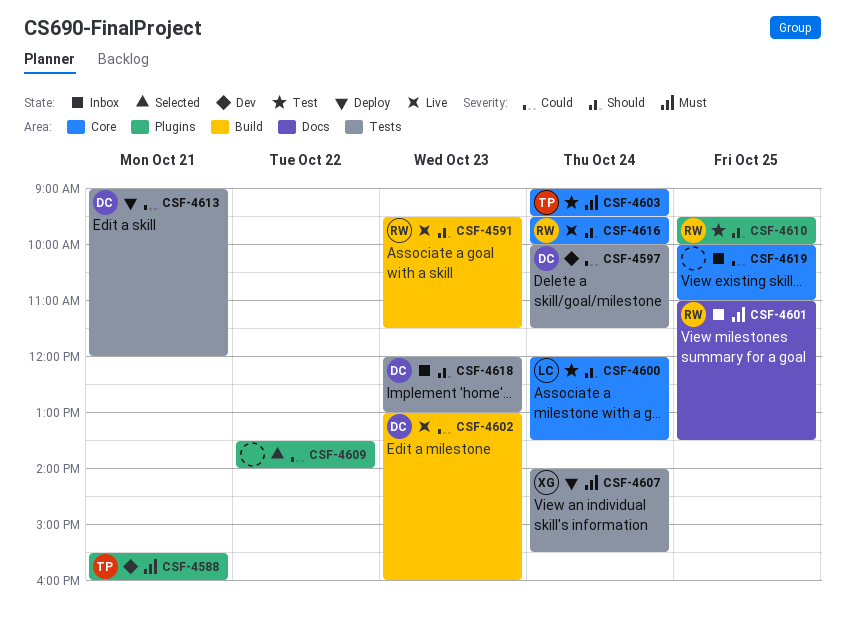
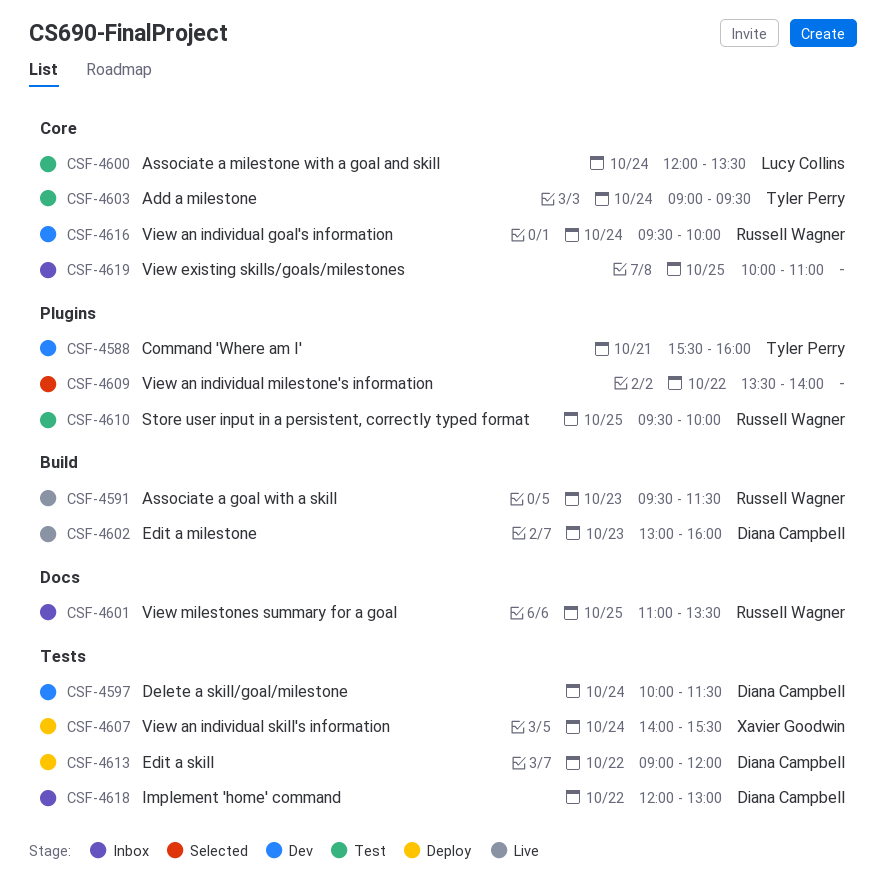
CSF-4613, day: Oct 21 -> Oct 22
CSF-4616, status: Live -> Dev
CSF-4618, day: Oct 23 -> Oct 22

